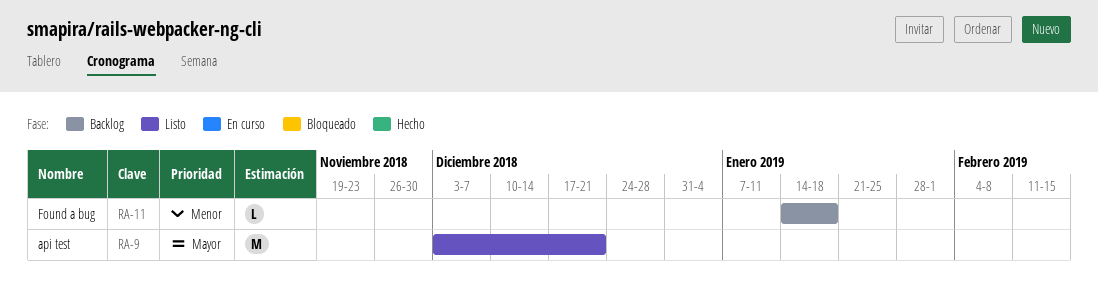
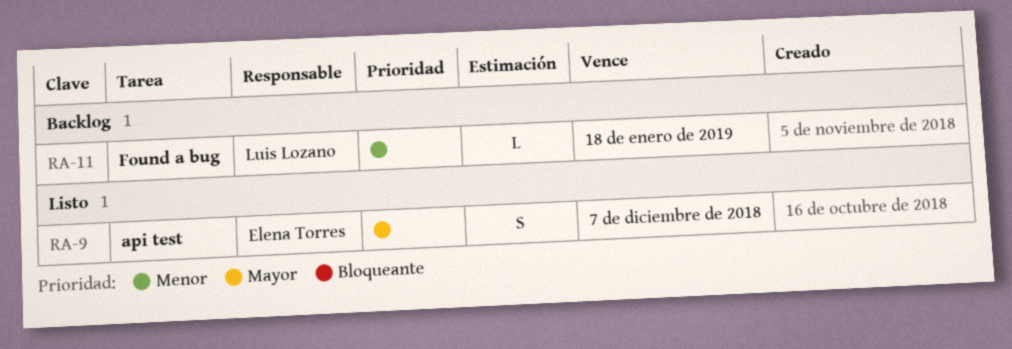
RA-9, estimate: M -> S
RA-9, due: Dec 21 -> Dec 7

